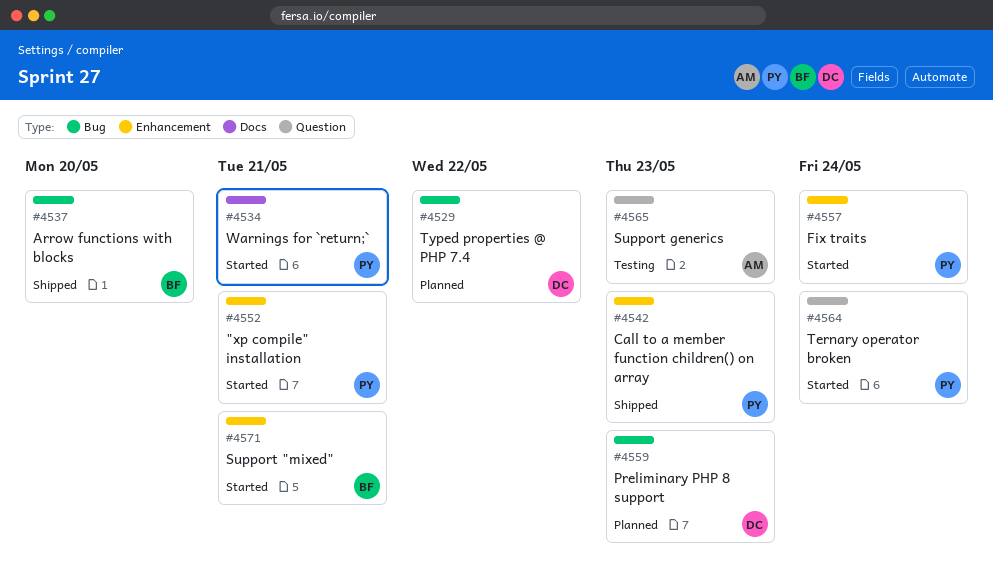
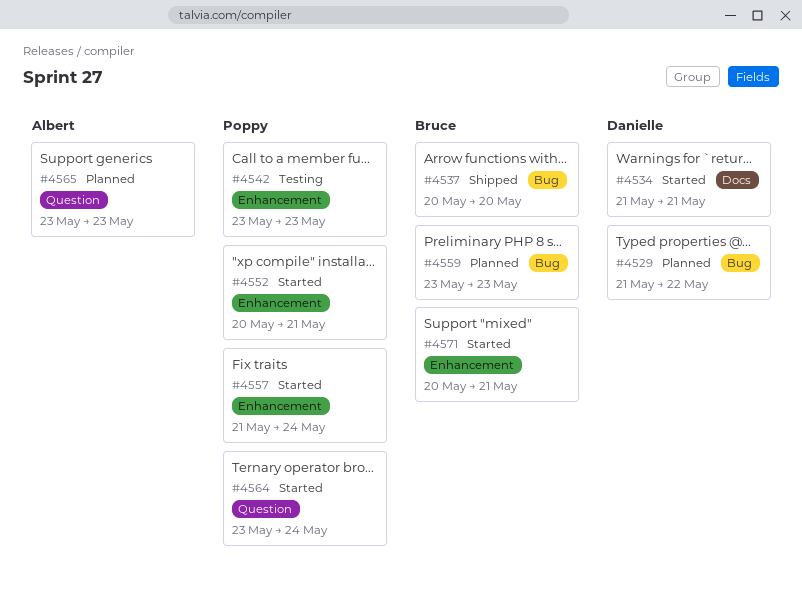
#4534, owner: Poppy -> Danielle
#4542, status: Shipped -> Testing
#4559, owner: Danielle -> Bruce
#4565, status: Testing -> Planned

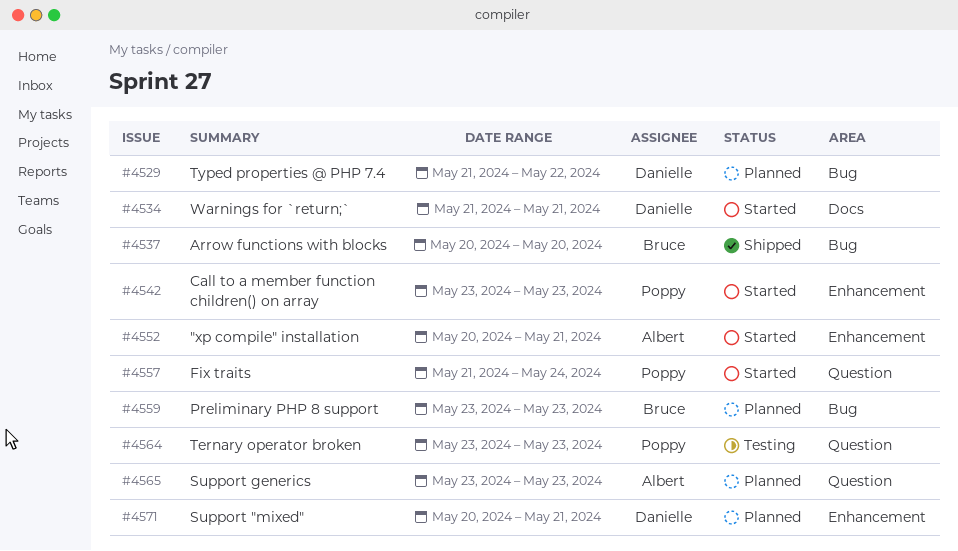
#4542, status: Testing -> Started
#4552, owner: Poppy -> Albert
#4557, label: Enhancement -> Question
#4564, status: Started -> Testing
#4564, due: May 24 -> May 23
#4571, status: Started -> Planned
#4571, owner: Bruce -> Danielle

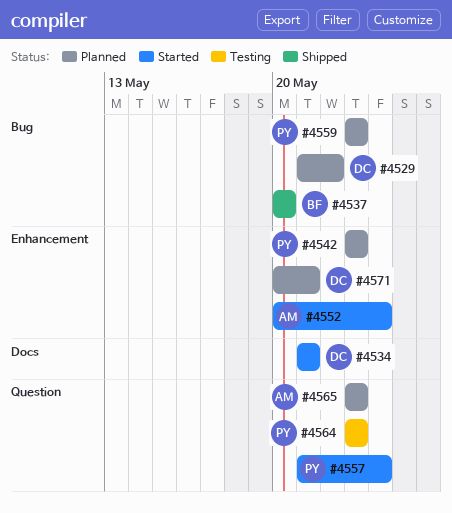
#4542, status: Started -> Planned
#4552, due: May 21 -> May 24
#4559, owner: Bruce -> Poppy

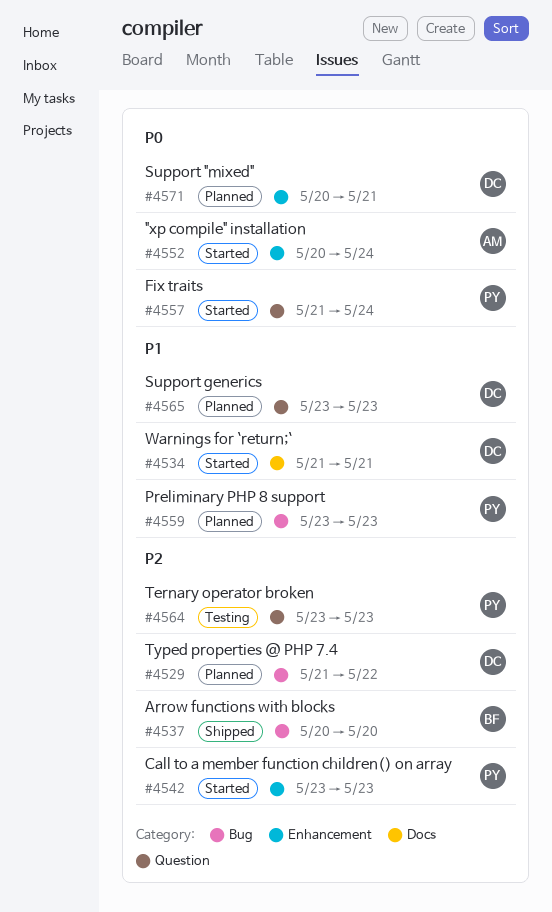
#4542, status: Planned -> Started
#4565, owner: AM -> DC

